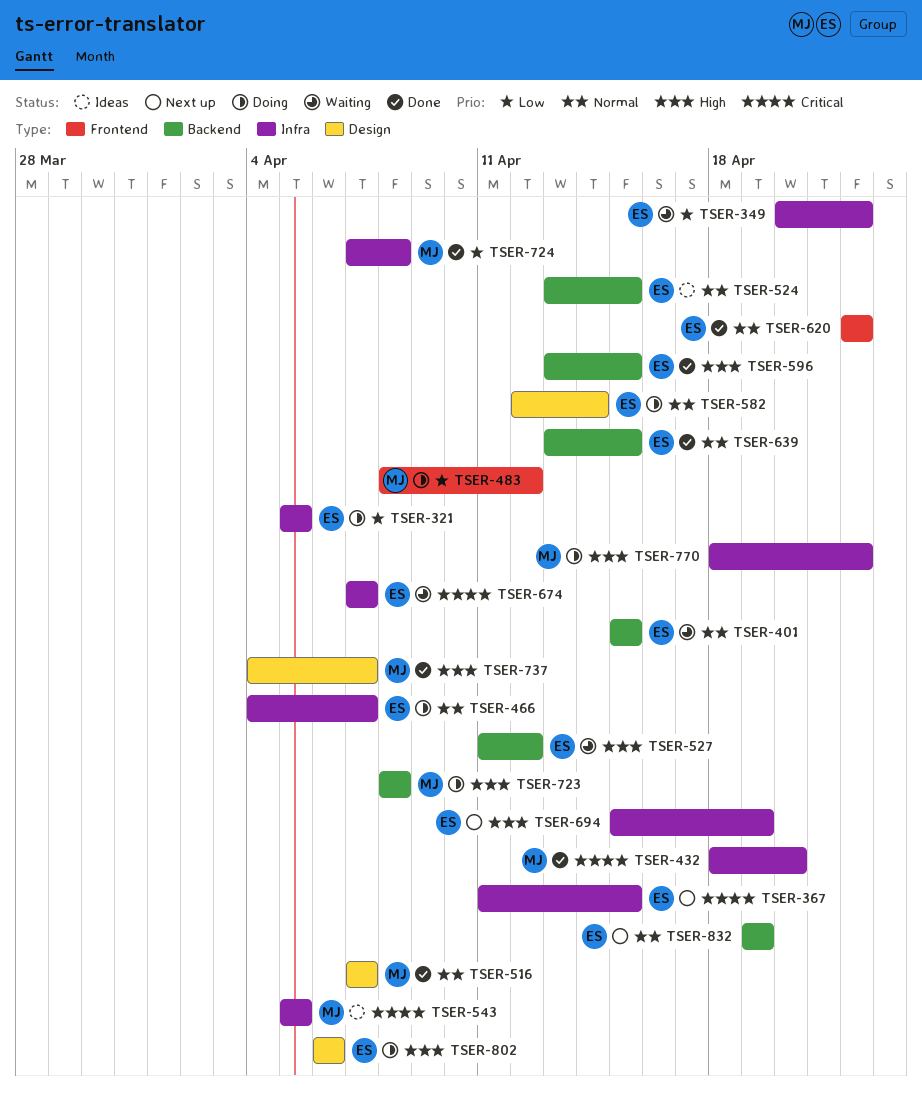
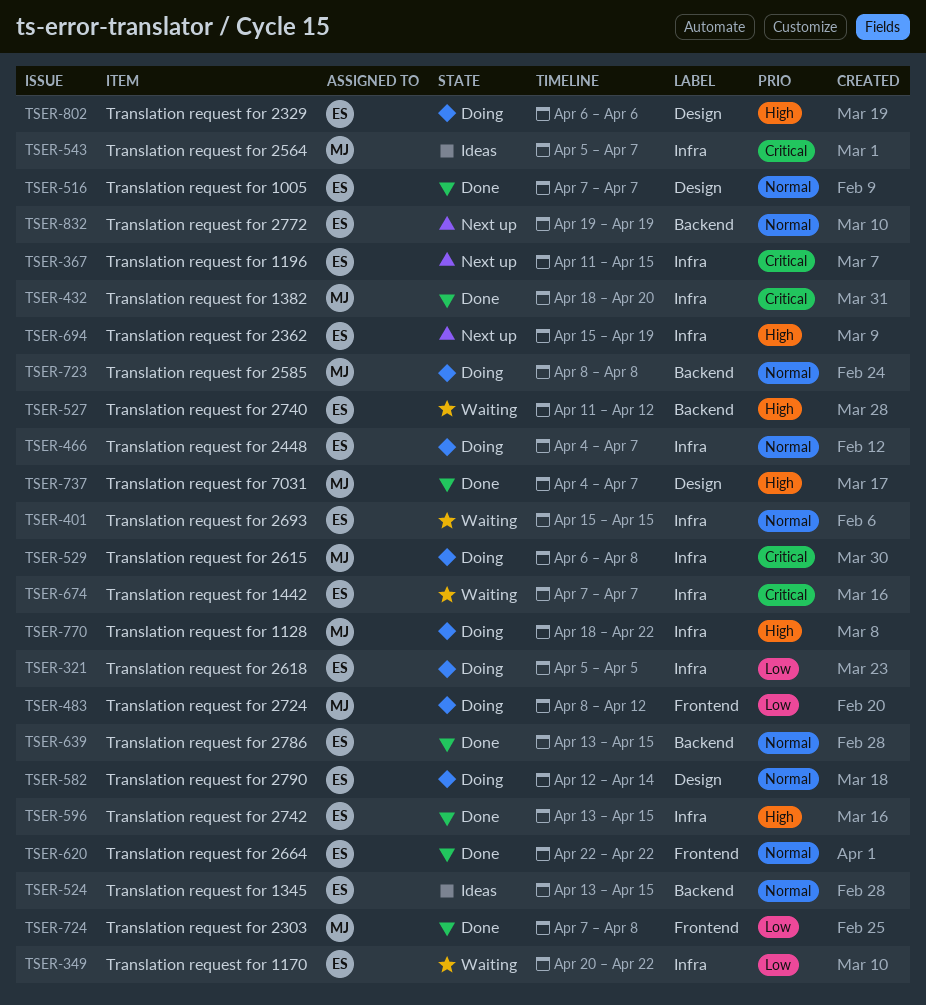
TSER-401, label: Backend -> Infra
TSER-516, owner: MJ -> ES
TSER-529: none -> present
TSER-543, due: Apr 5 -> Apr 7
TSER-596, label: Backend -> Infra
TSER-723, priority: High -> Normal
TSER-724, label: Infra -> Frontend

